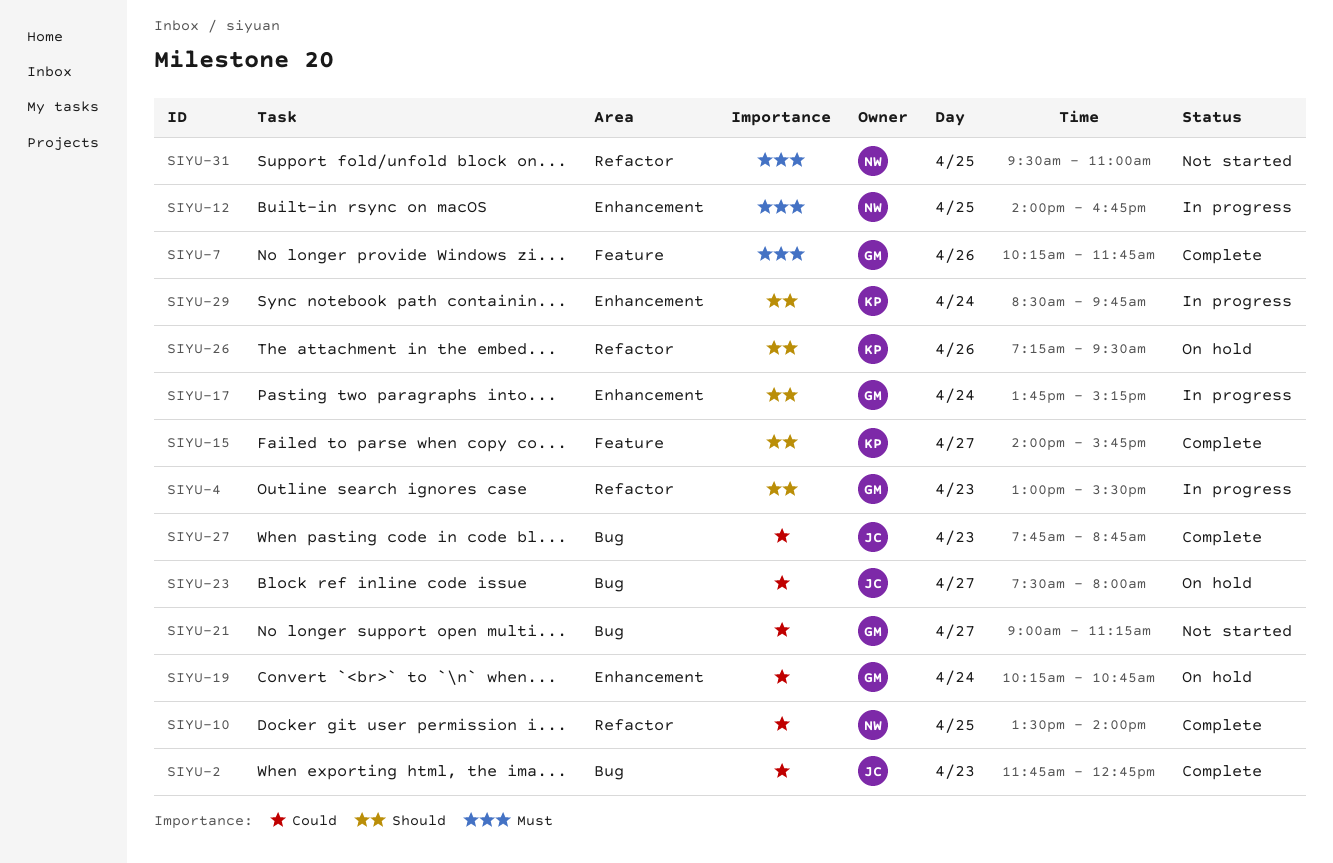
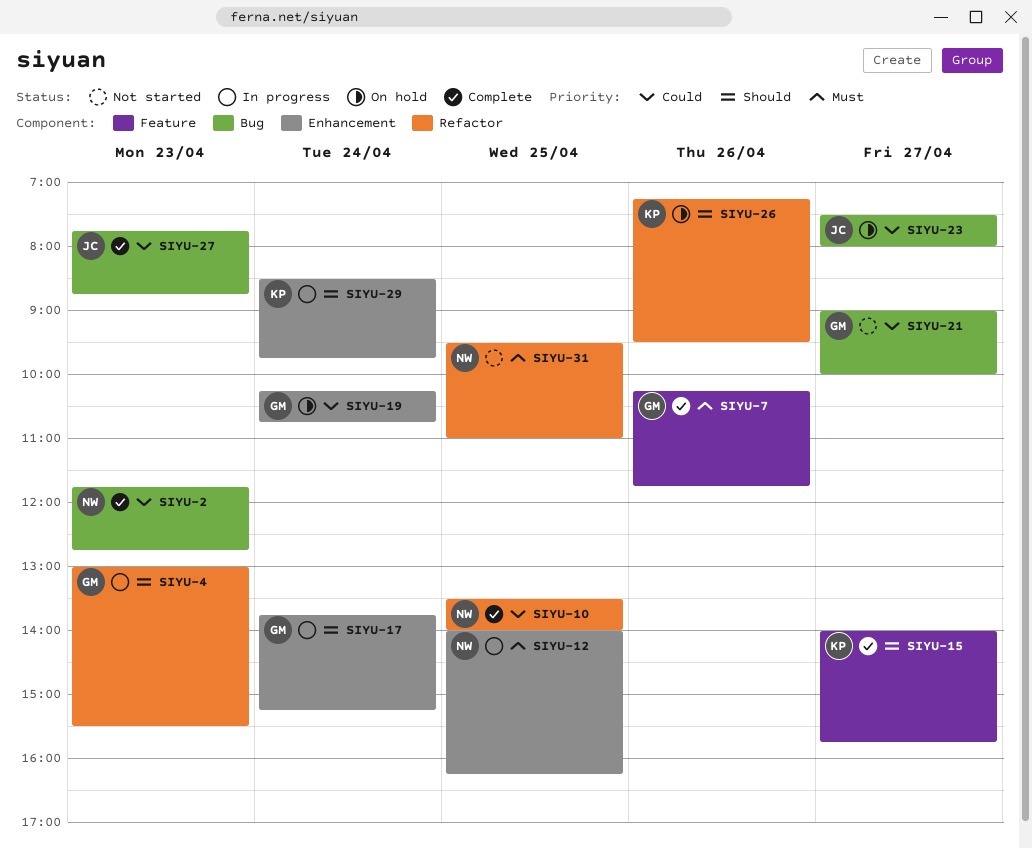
SIYU-2, owner: JC -> NW
SIYU-12, ends: 16:45 -> 16:15
SIYU-21, ends: 11:15 -> 10:00

